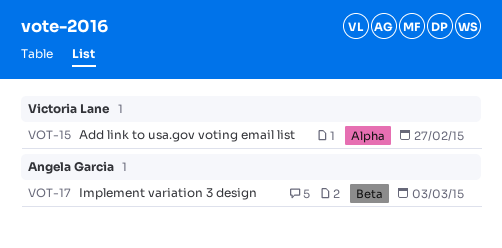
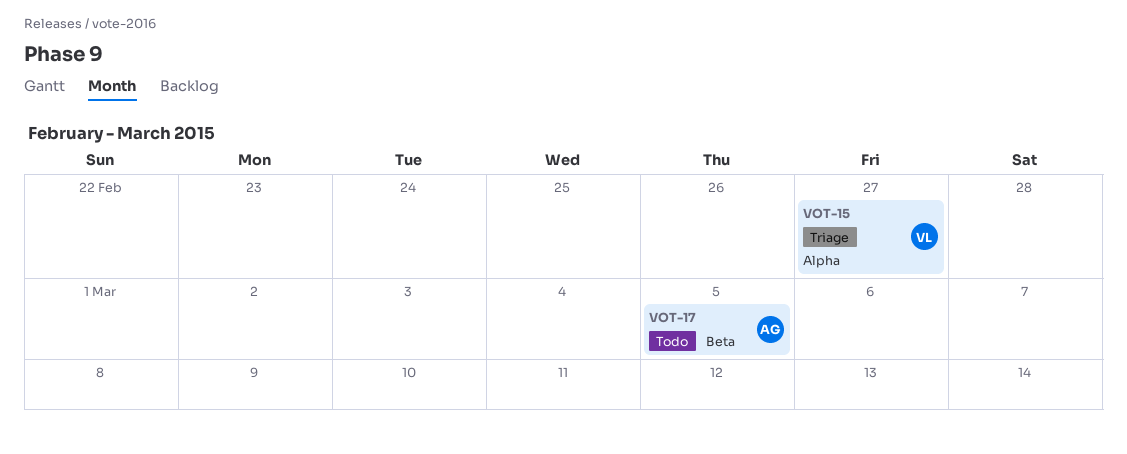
VOT-17, due: Mar 3 -> Mar 5

